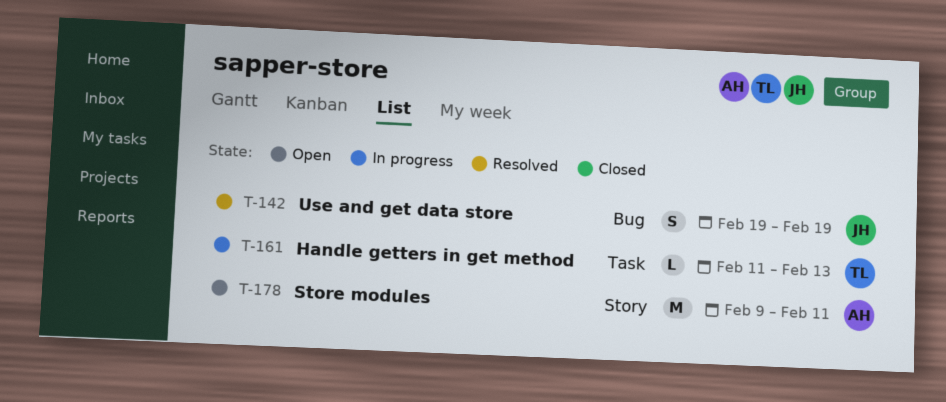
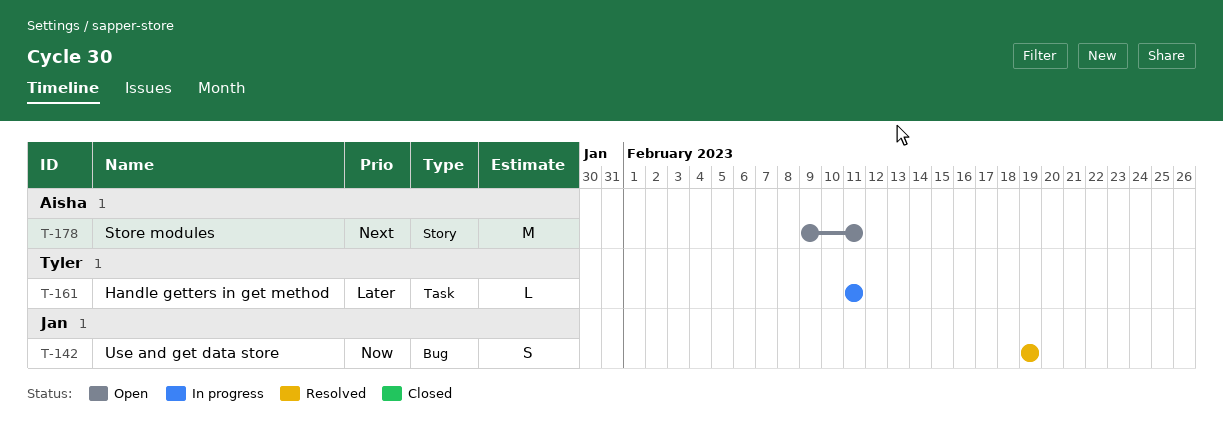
T-161, due: Feb 13 -> Feb 11

